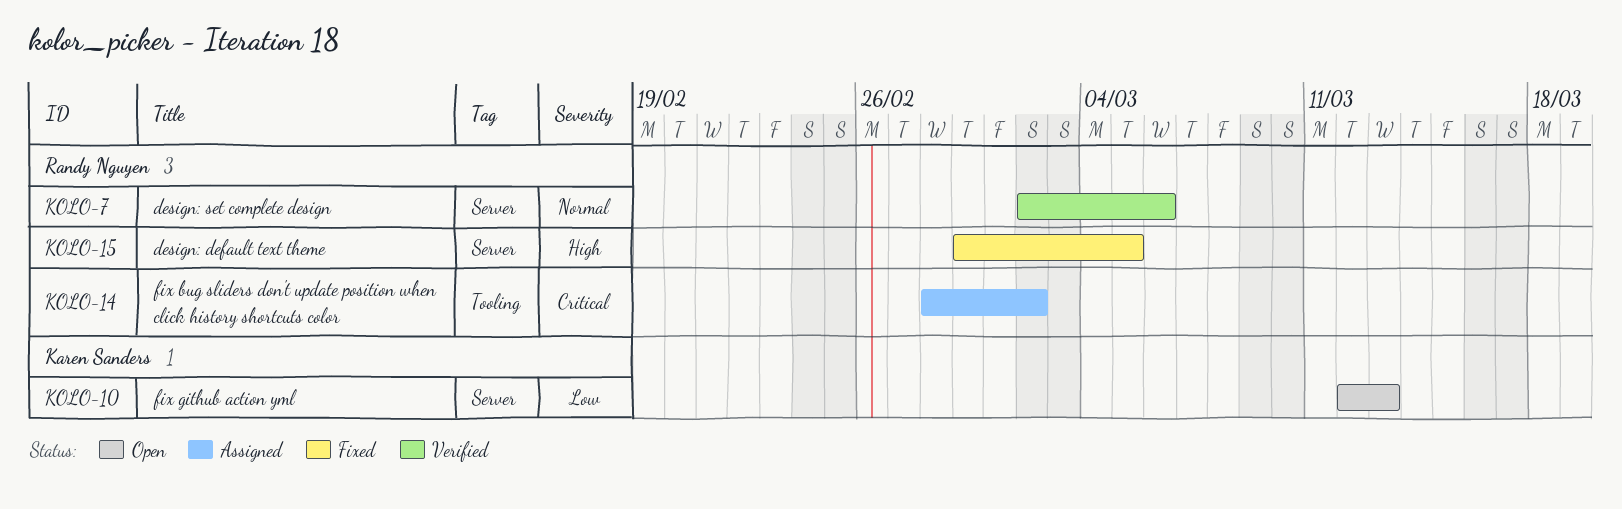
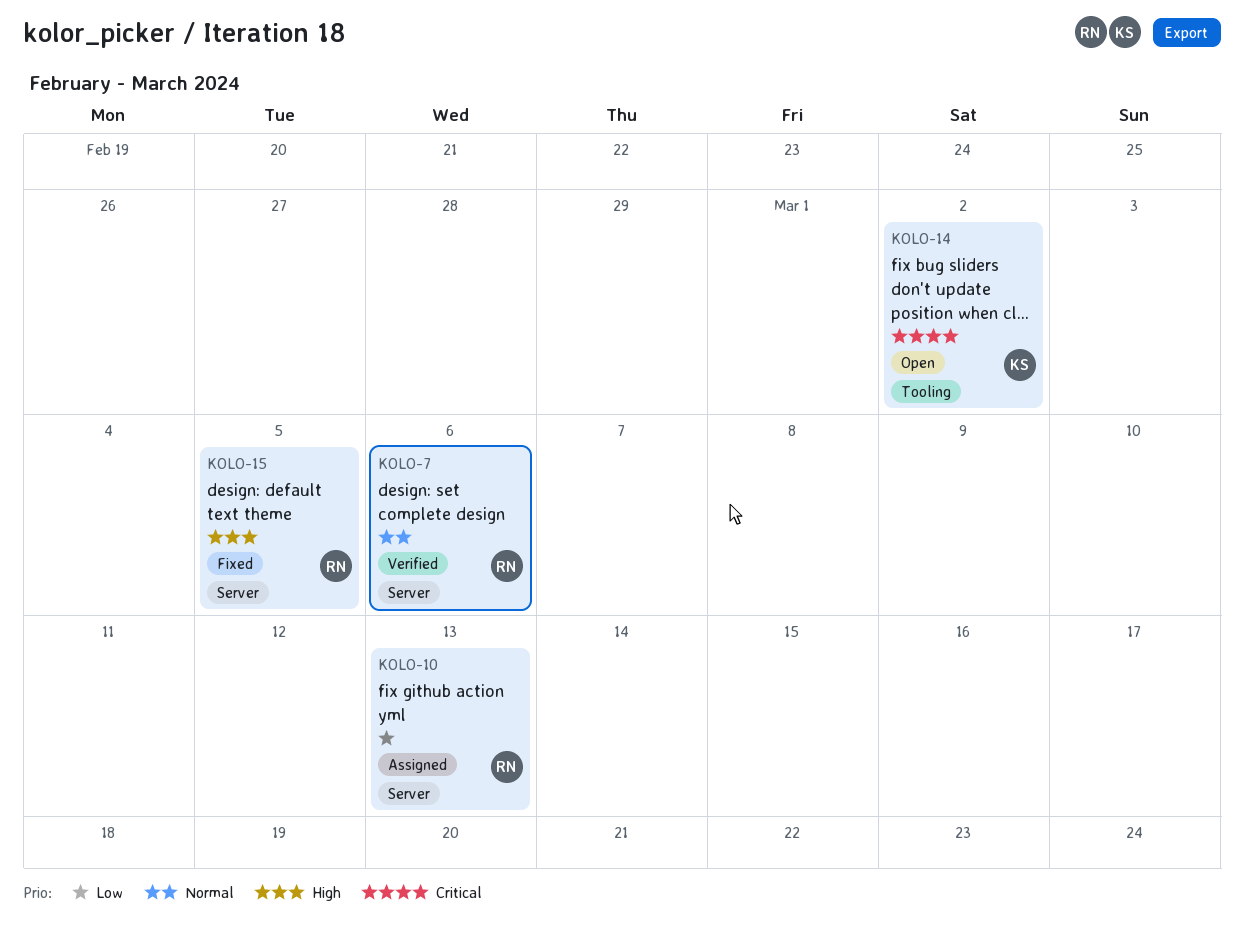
KOLO-10, status: Open -> Assigned
KOLO-10, owner: Karen Sanders -> Randy Nguyen
KOLO-14, status: Assigned -> Open
KOLO-14, owner: Randy Nguyen -> Karen Sanders

